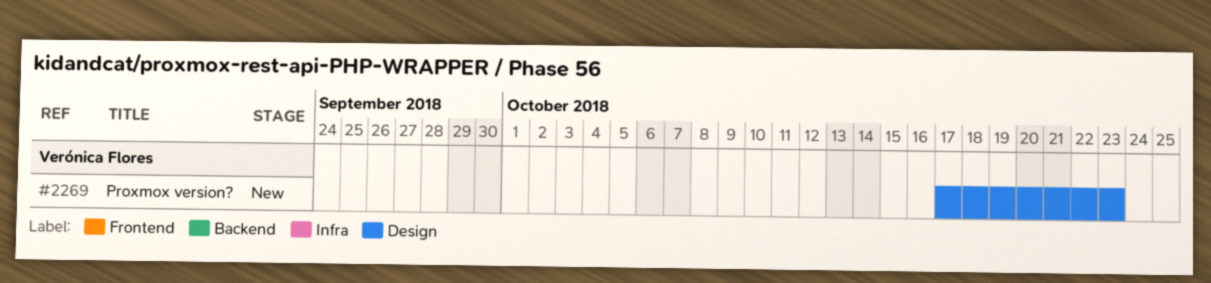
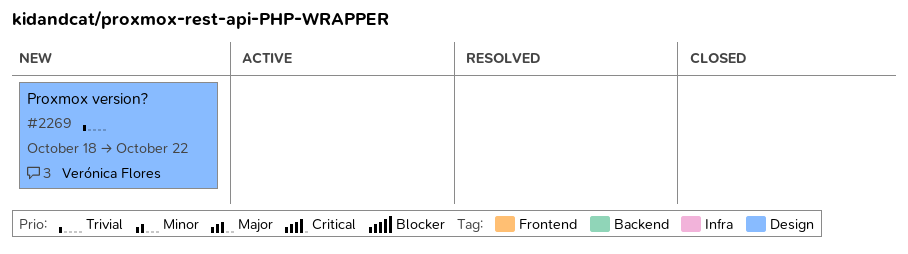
#2269, start: Oct 17 -> Oct 18
#2269, due: Oct 23 -> Oct 22

